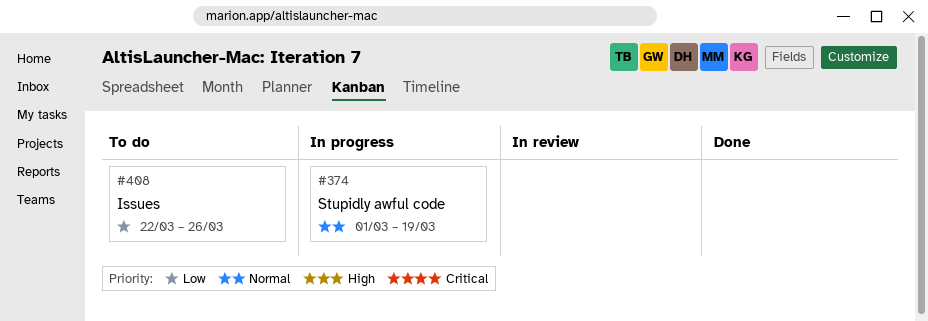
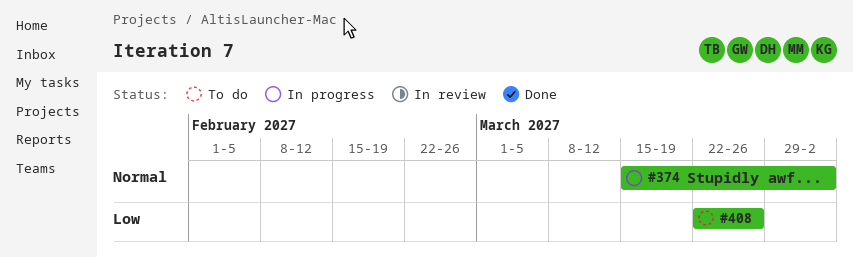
#374, start: Mar 1 -> Mar 15
#374, due: Mar 19 -> Apr 2

